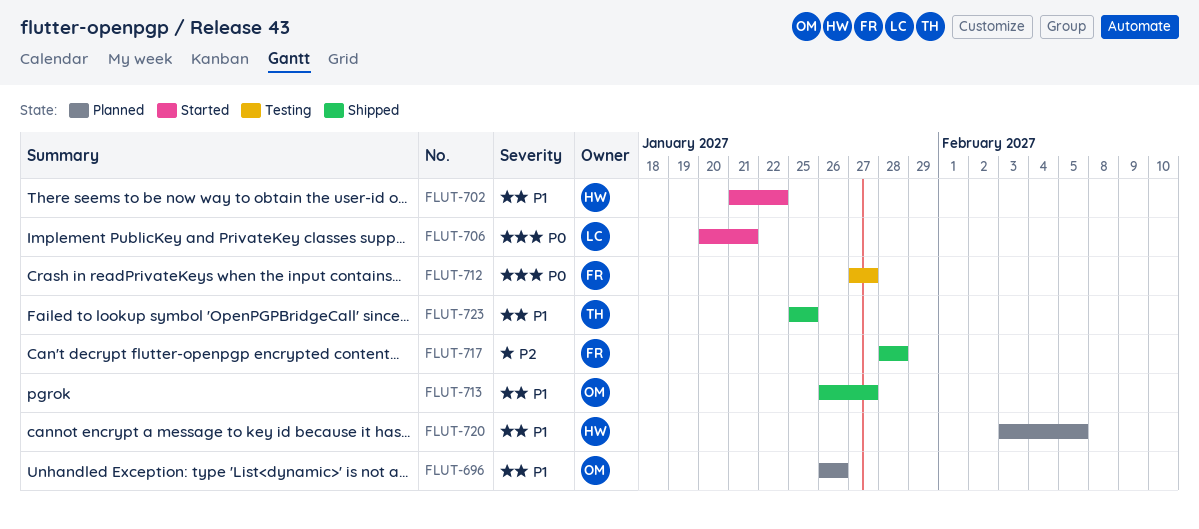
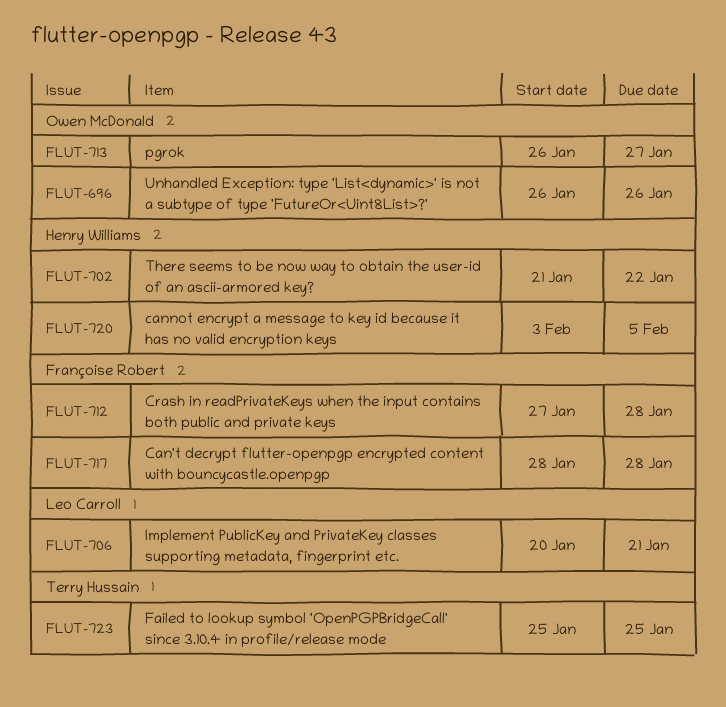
FLUT-712, due: Jan 27 -> Jan 28

